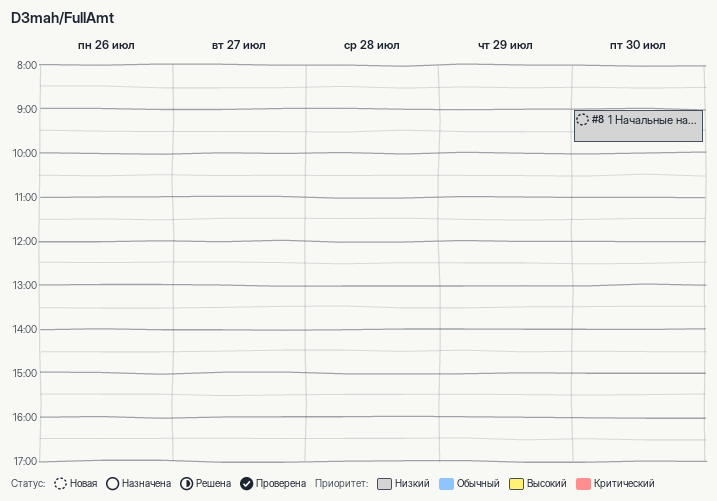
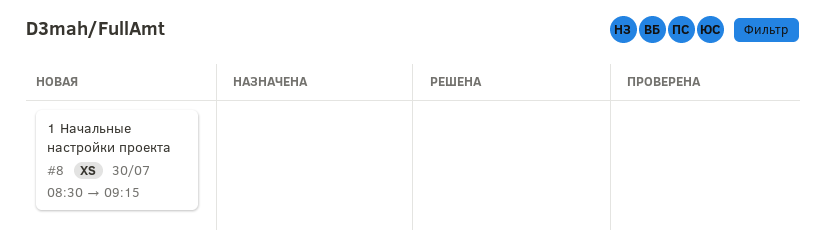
#8, begins: 09:00 -> 08:30
#8, ends: 09:45 -> 09:15

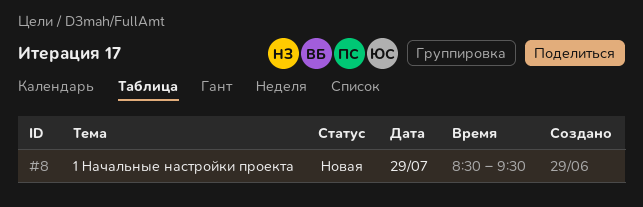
#8, day: Jul 30 -> Jul 29
#8, ends: 09:15 -> 09:30

